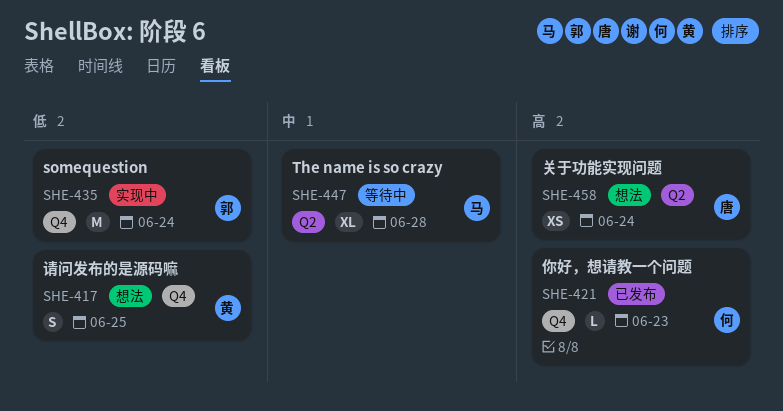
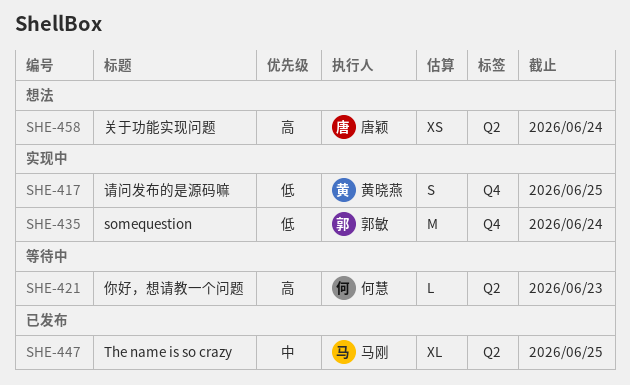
SHE-417, status: 想法 -> 实现中
SHE-421, status: 已发布 -> 等待中
SHE-421, label: Q4 -> Q2
SHE-447, status: 等待中 -> 已发布
SHE-447, due: Jun 28 -> Jun 25

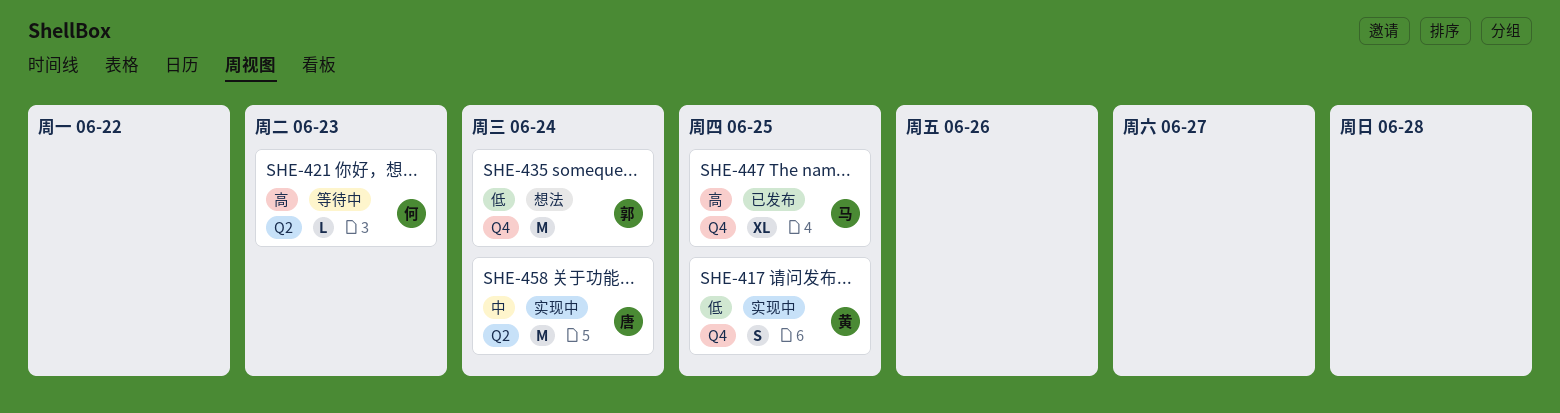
SHE-435, status: 实现中 -> 想法
SHE-447, priority: 中 -> 高
SHE-447, label: Q2 -> Q4
SHE-458, status: 想法 -> 实现中
SHE-458, priority: 高 -> 中
SHE-458, estimate: XS -> M

